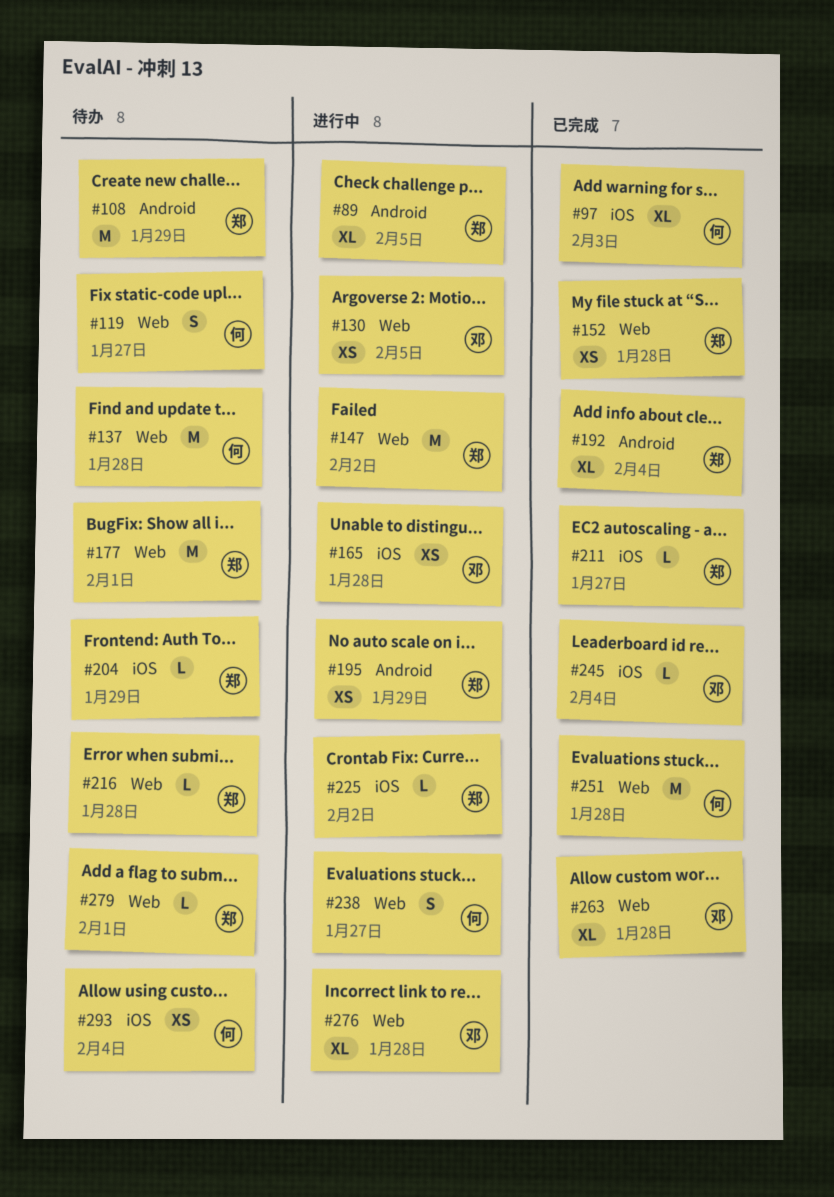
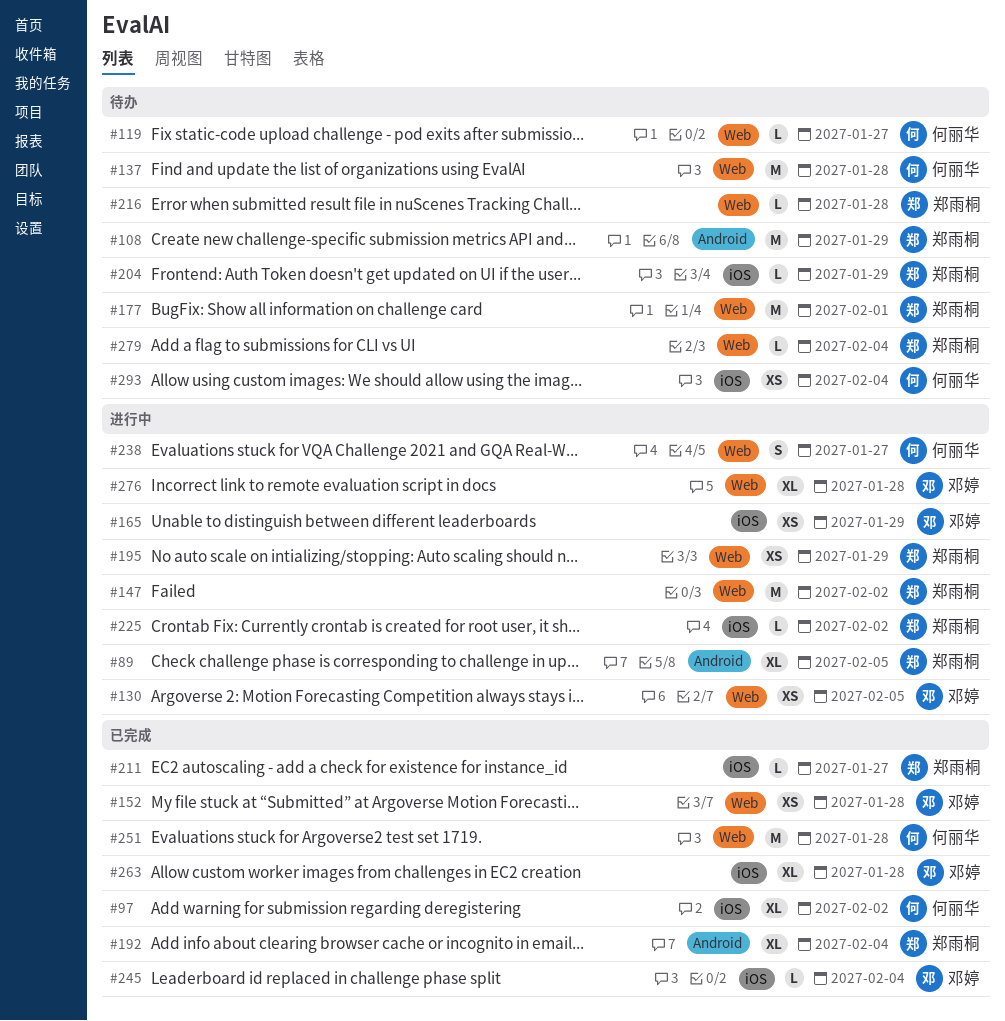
#97, due: Feb 3 -> Feb 2
#119, estimate: S -> L
#152, owner: 郑雨桐 -> 邓婷
#165, due: Jan 28 -> Jan 29
#195, label: Android -> Web
#263, label: Web -> iOS
#279, due: Feb 1 -> Feb 4

